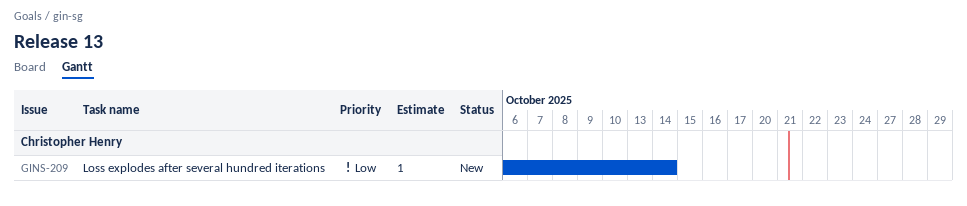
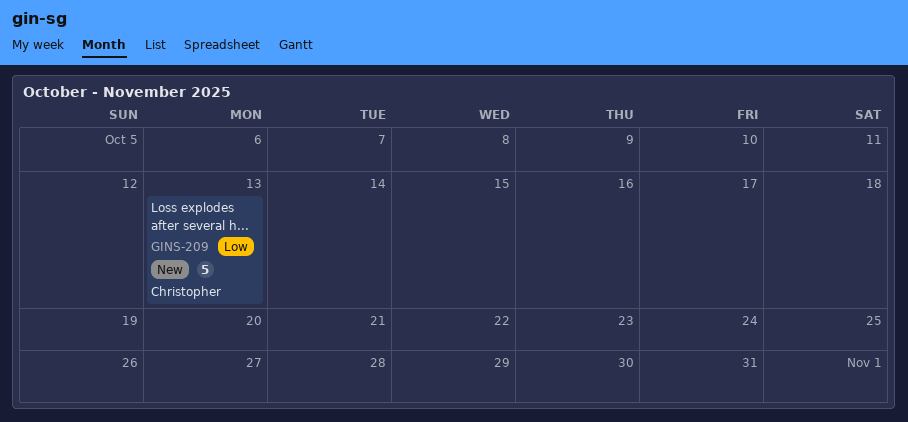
GINS-209, estimate: 1 -> 5
GINS-209, due: Oct 14 -> Oct 13

